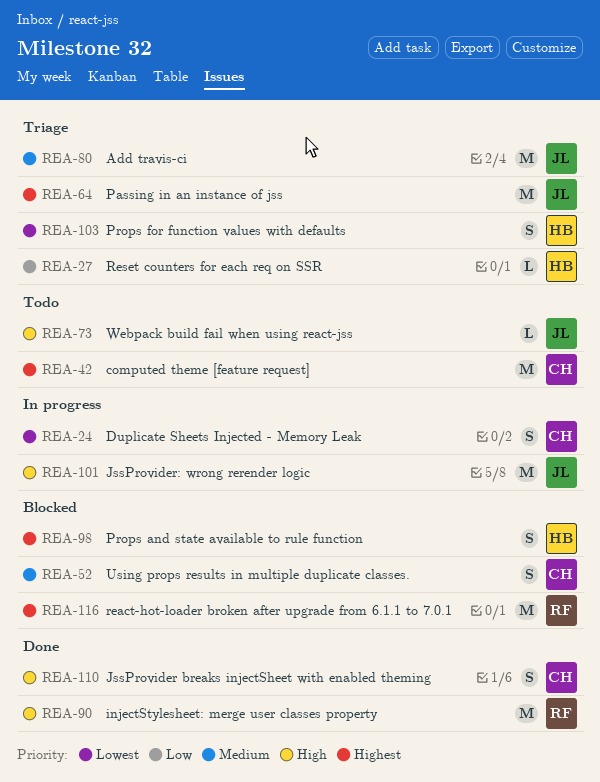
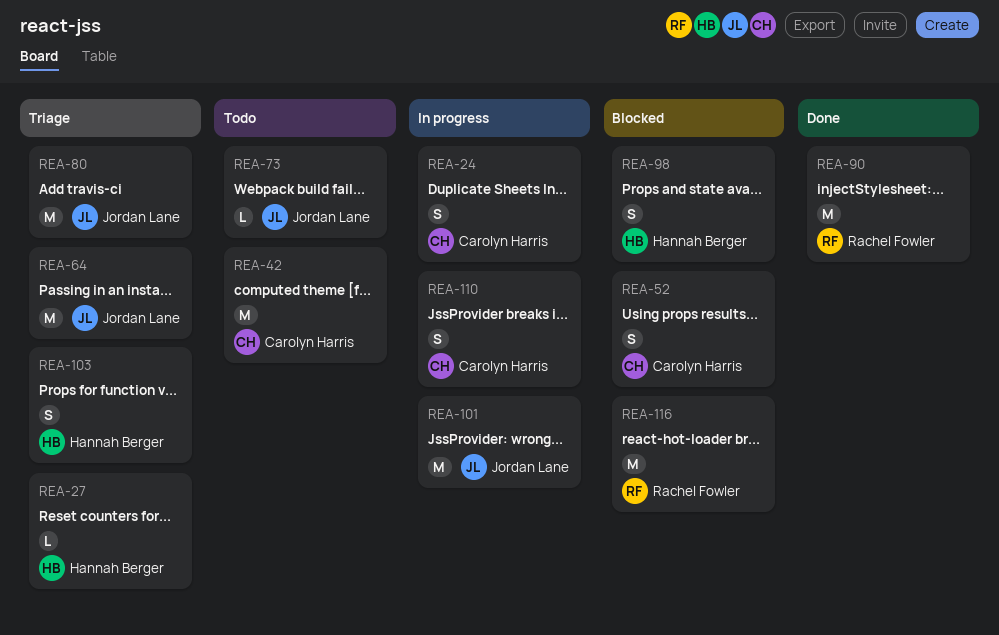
REA-110, status: Done -> In progress

